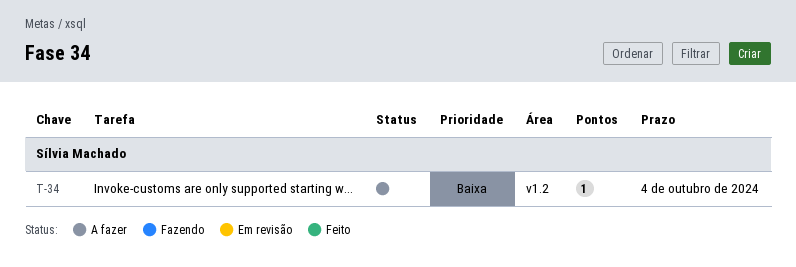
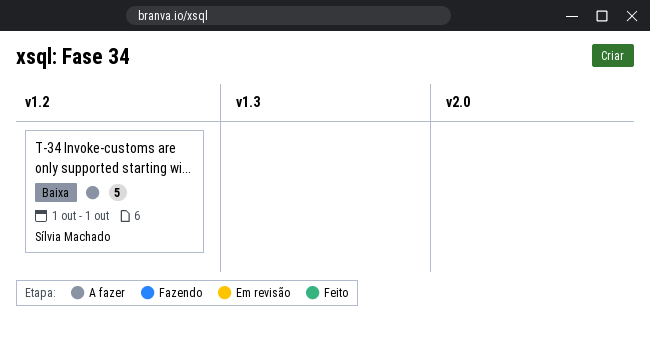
T-34, estimate: 1 -> 5
T-34, due: Oct 4 -> Oct 1

